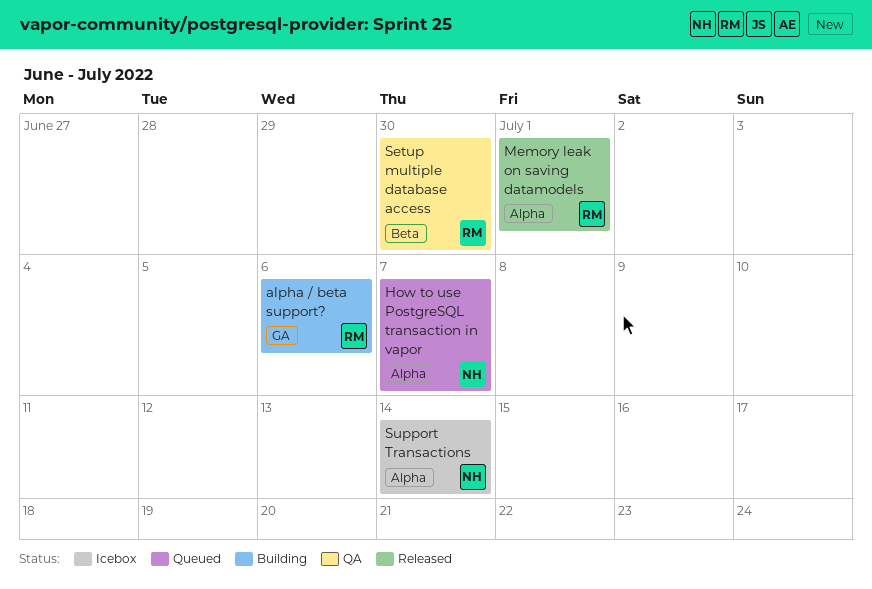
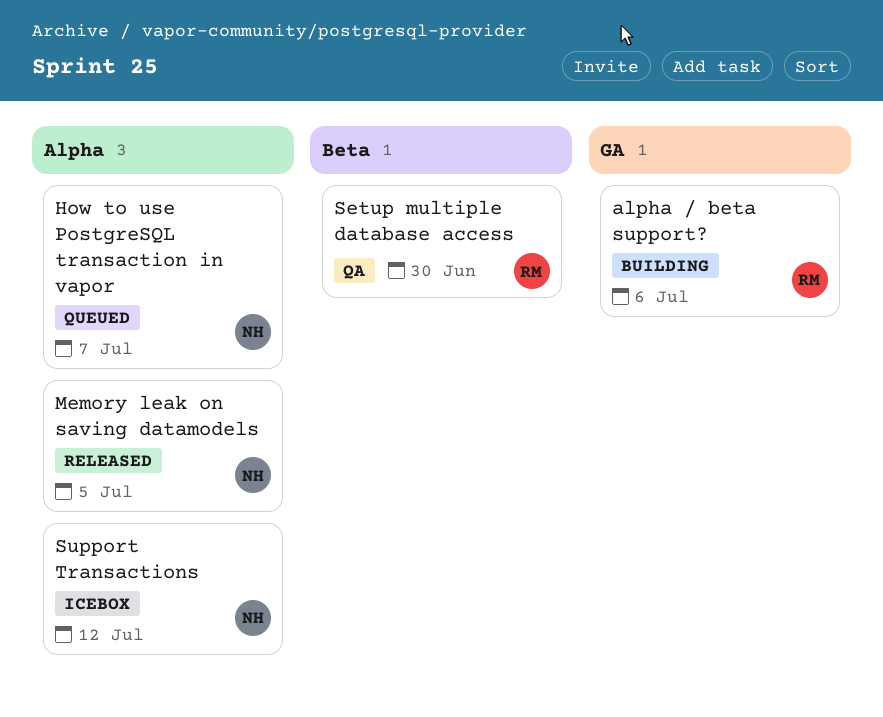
Memory leak on saving datamodels, owner: RM -> NH
Memory leak on saving datamodels, due: Jul 1 -> Jul 5
Support Transactions, due: Jul 14 -> Jul 12

